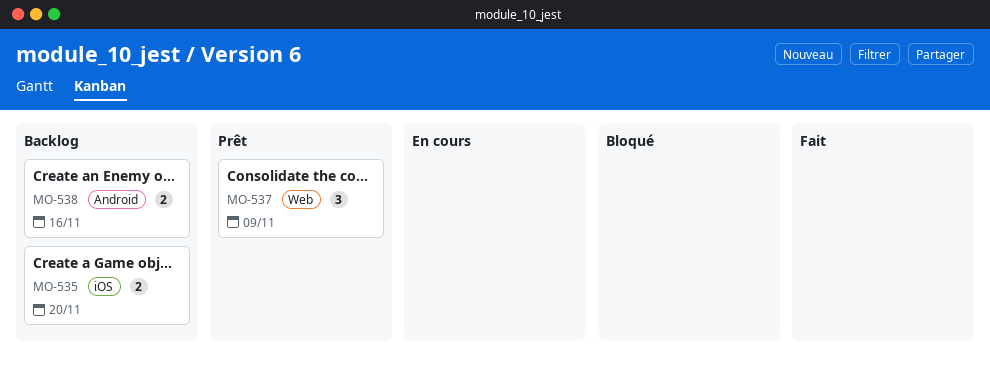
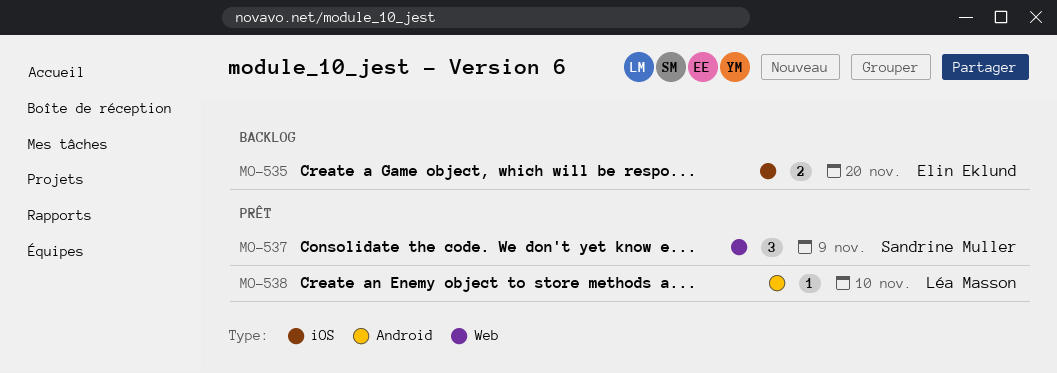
MO-538, status: Backlog -> Prêt
MO-538, estimate: 2 -> 1
MO-538, due: Nov 16 -> Nov 10

